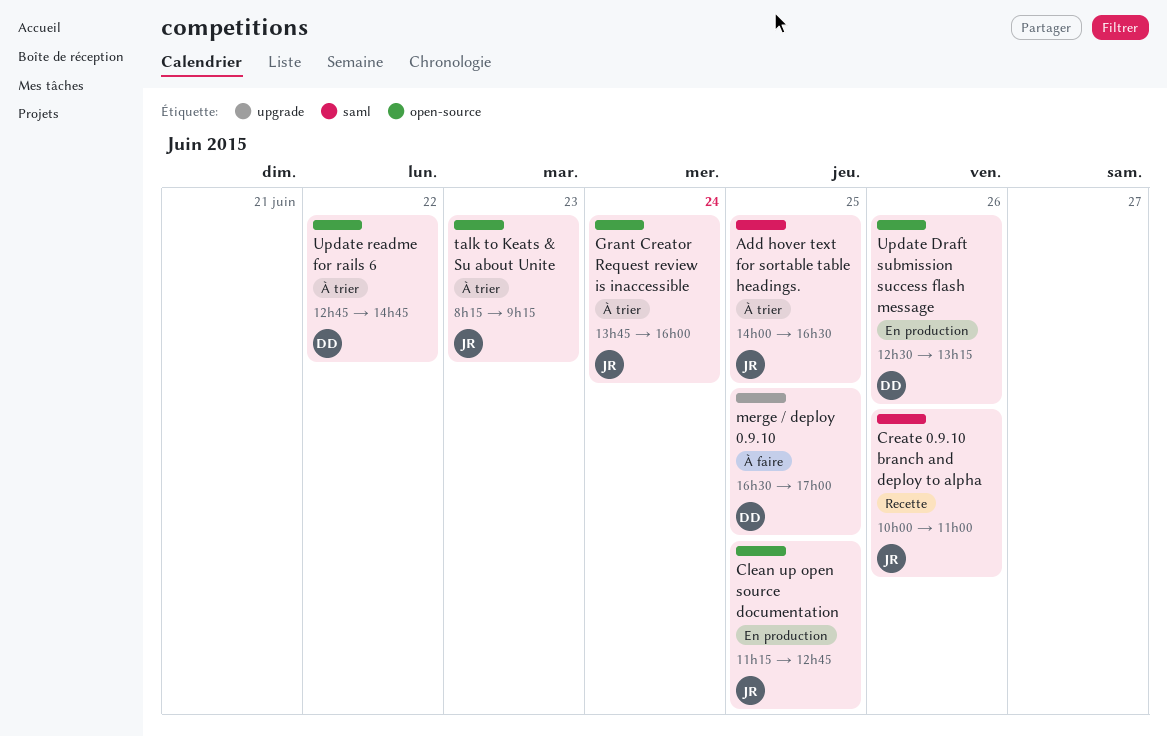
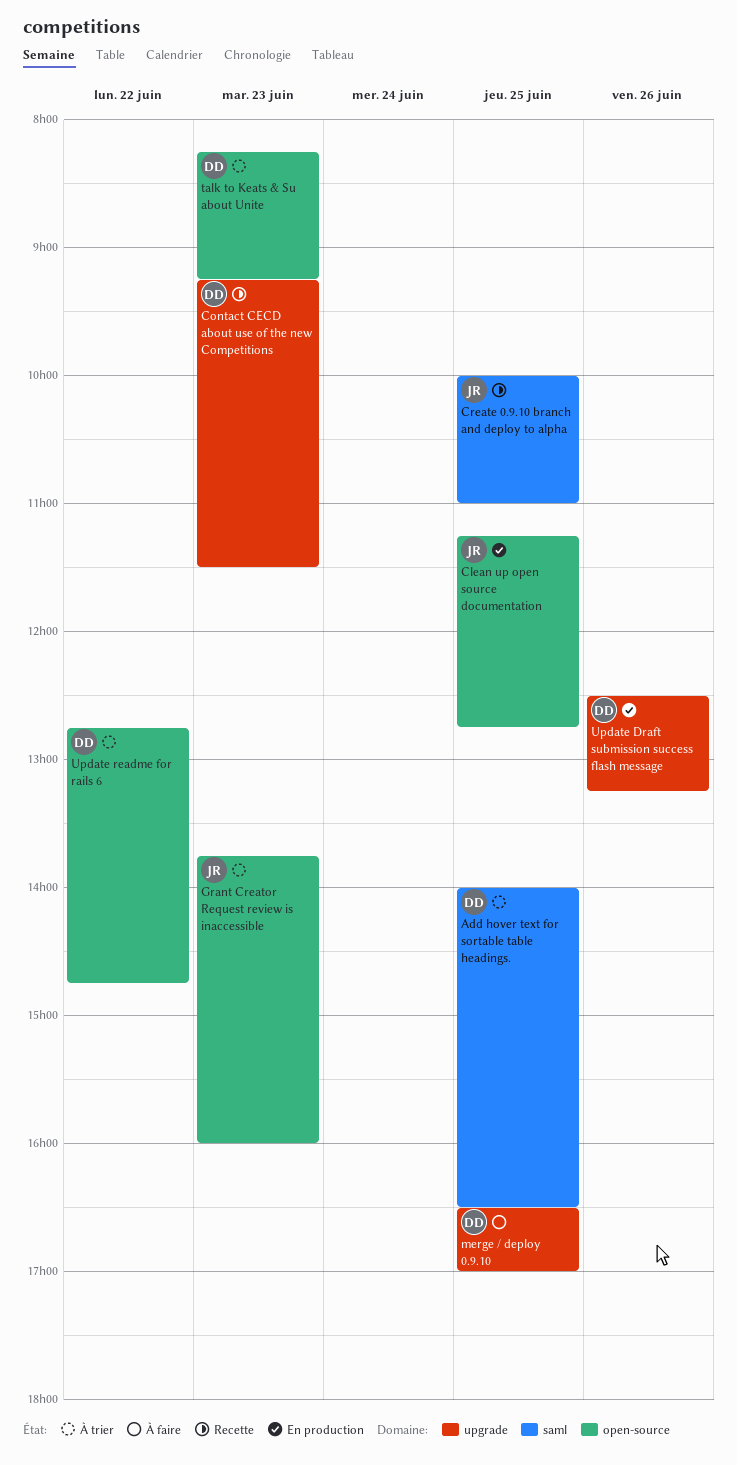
Add hover text for sortable table headings., owner: JR -> DD
Contact CECD about use of the new Competitions: none -> present
Create 0.9.10 branch and deploy to alpha, day: Jun 26 -> Jun 25
Grant Creator Request review is inaccessible, day: Jun 24 -> Jun 23
talk to Keats & Su about Unite, owner: JR -> DD
Update Draft submission success flash message, label: open-source -> upgrade

